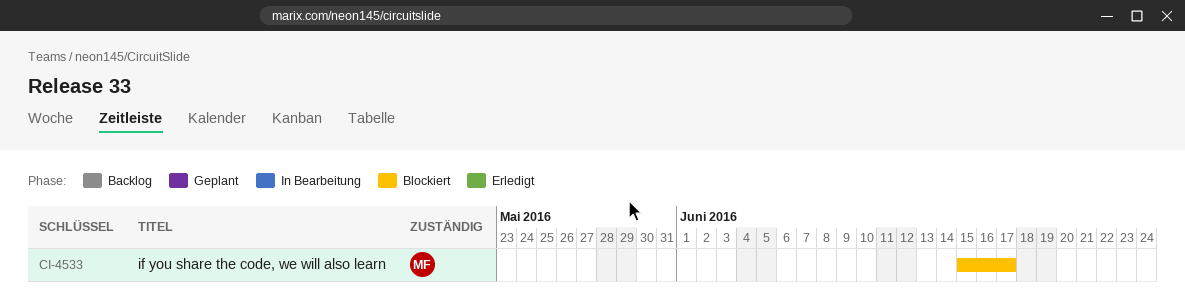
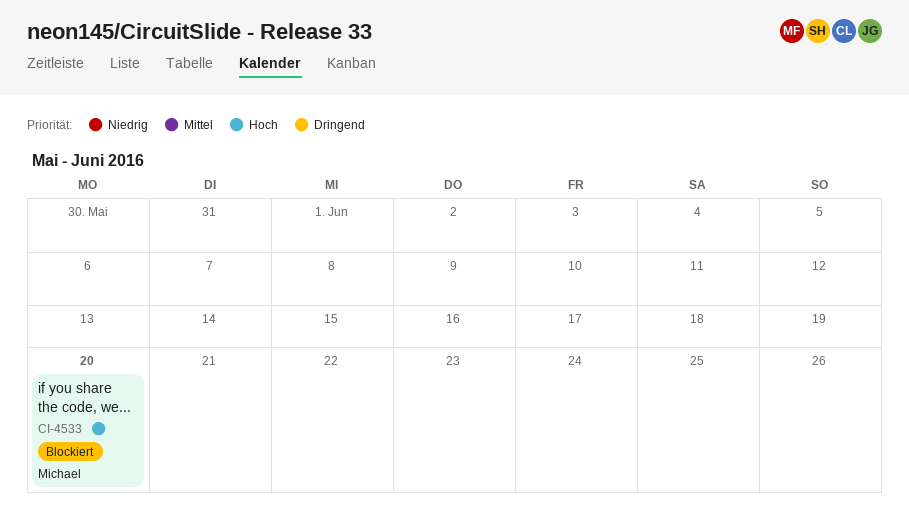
CI-4533, due: Jun 17 -> Jun 20

